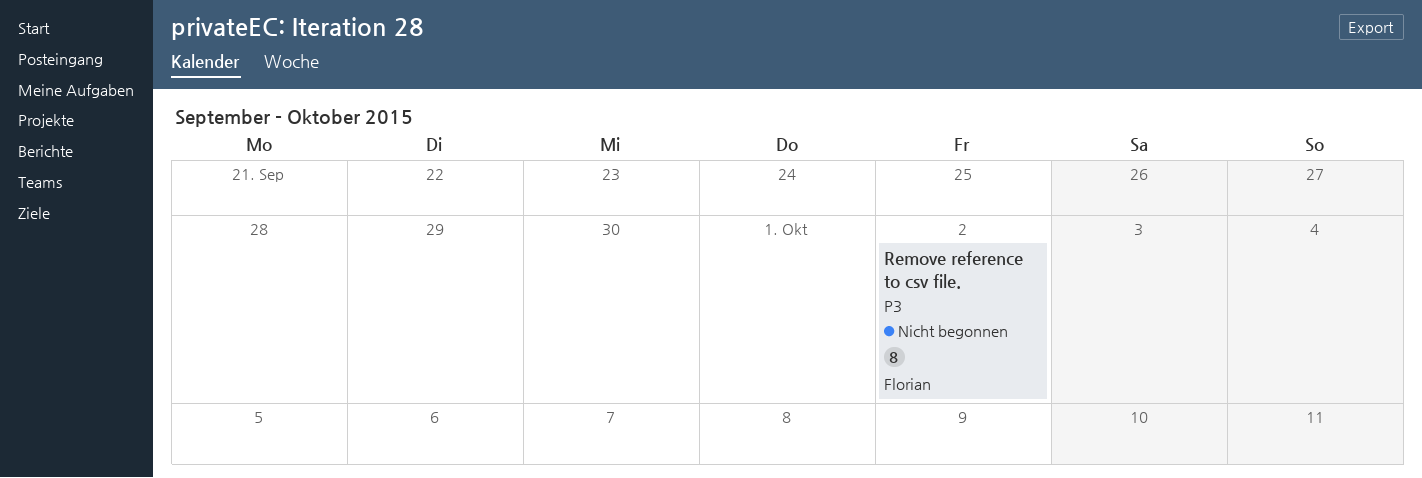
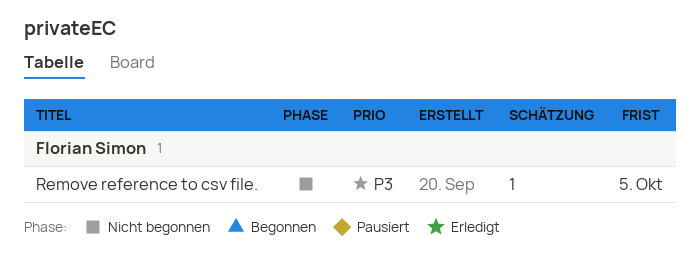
Remove reference to csv file., estimate: 8 -> 1
Remove reference to csv file., due: Oct 2 -> Oct 5

